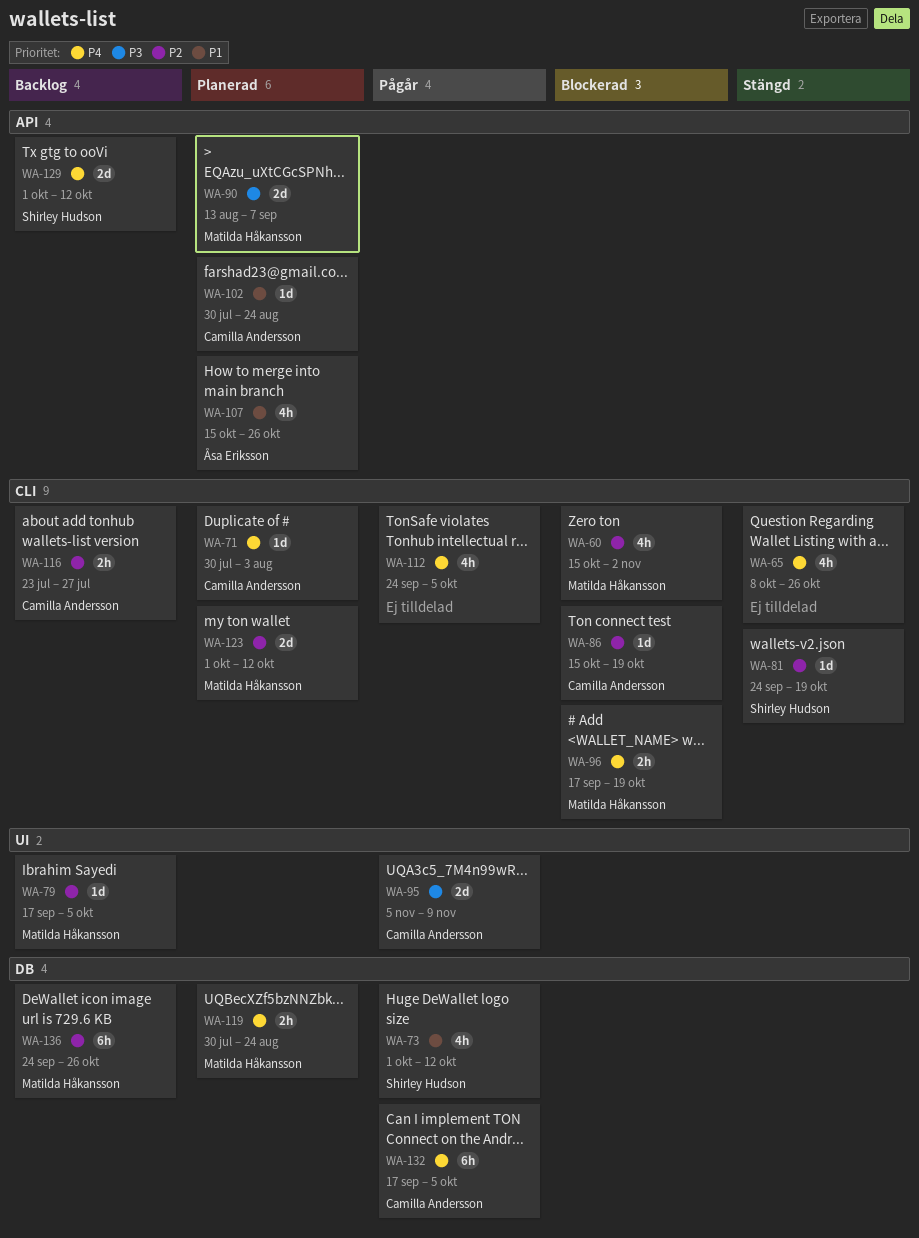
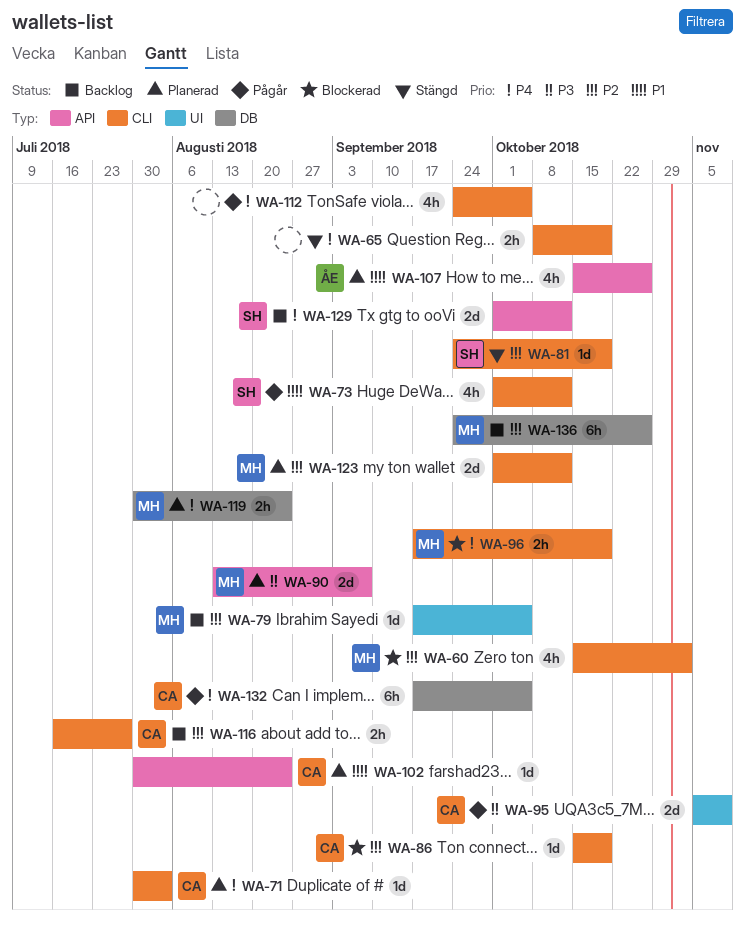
WA-65, estimate: 4h -> 2h
WA-65, due: Oct 26 -> Oct 19
WA-73, label: DB -> CLI
WA-116, start: Jul 23 -> Jul 16

